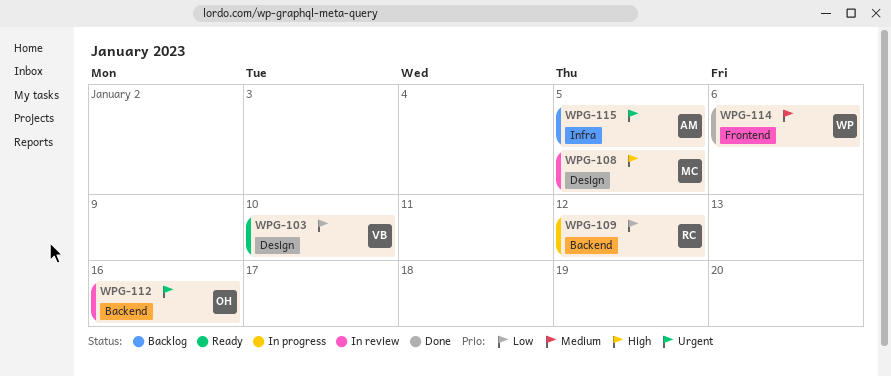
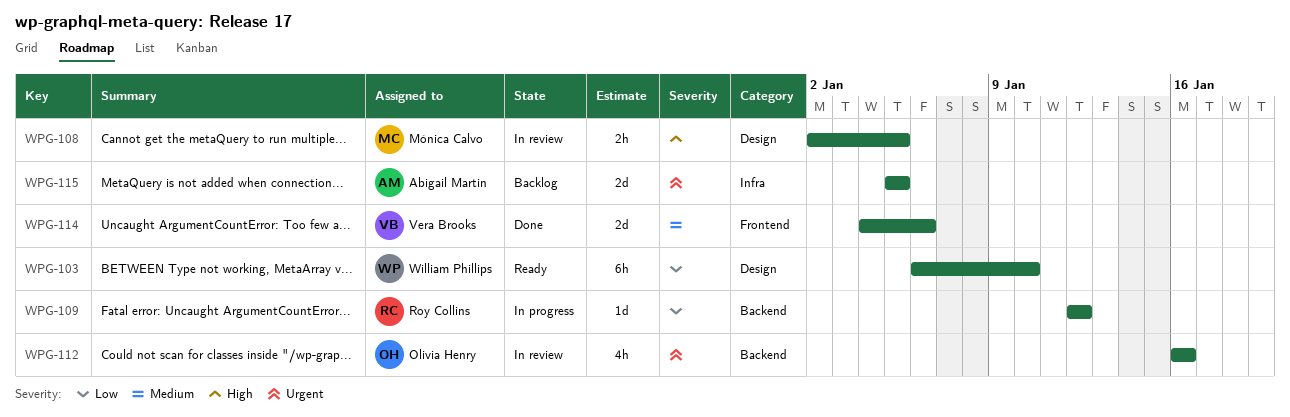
WPG-103, owner: Vera Brooks -> William Phillips
WPG-114, owner: William Phillips -> Vera Brooks

